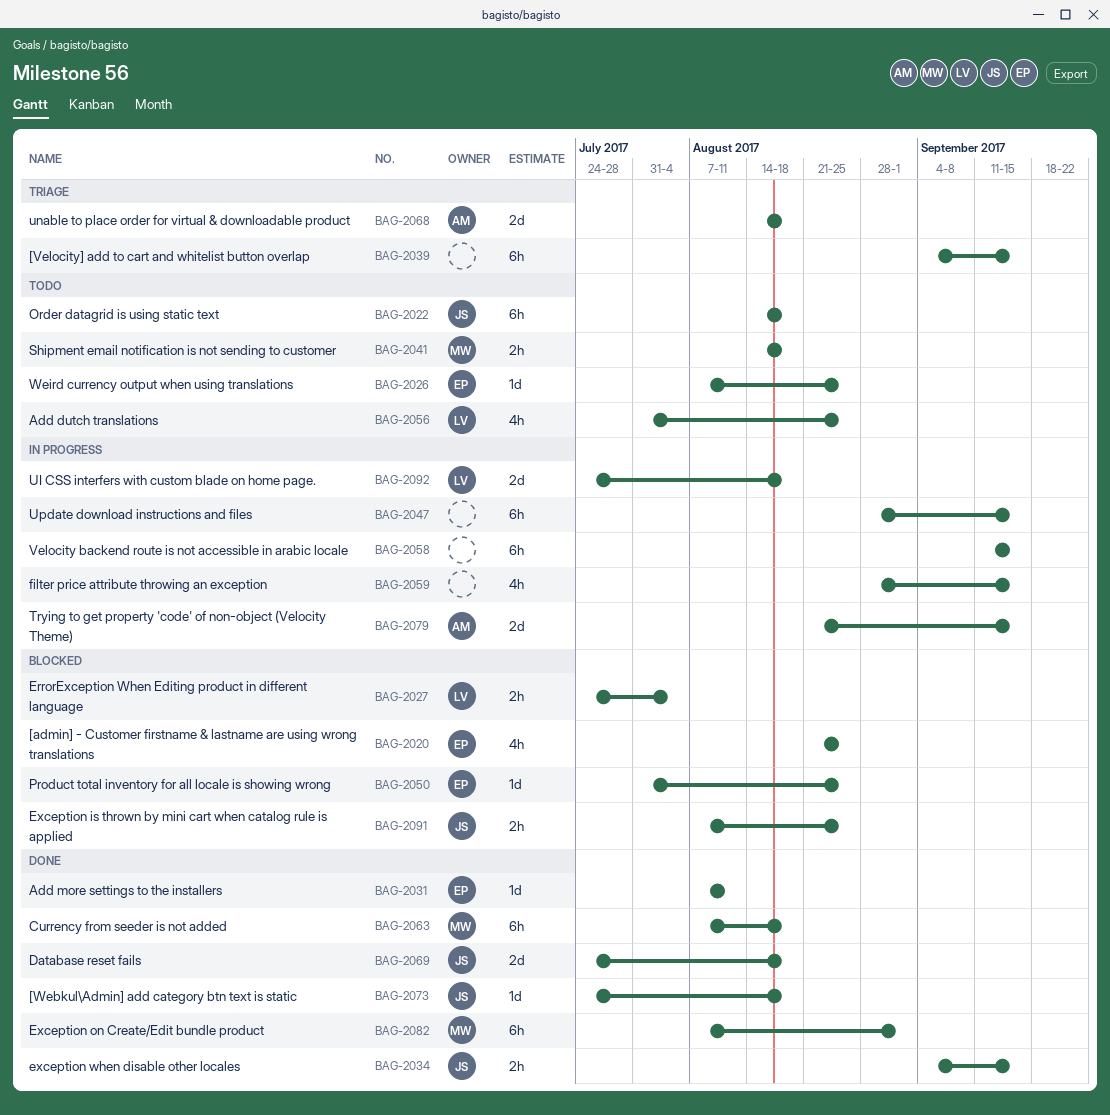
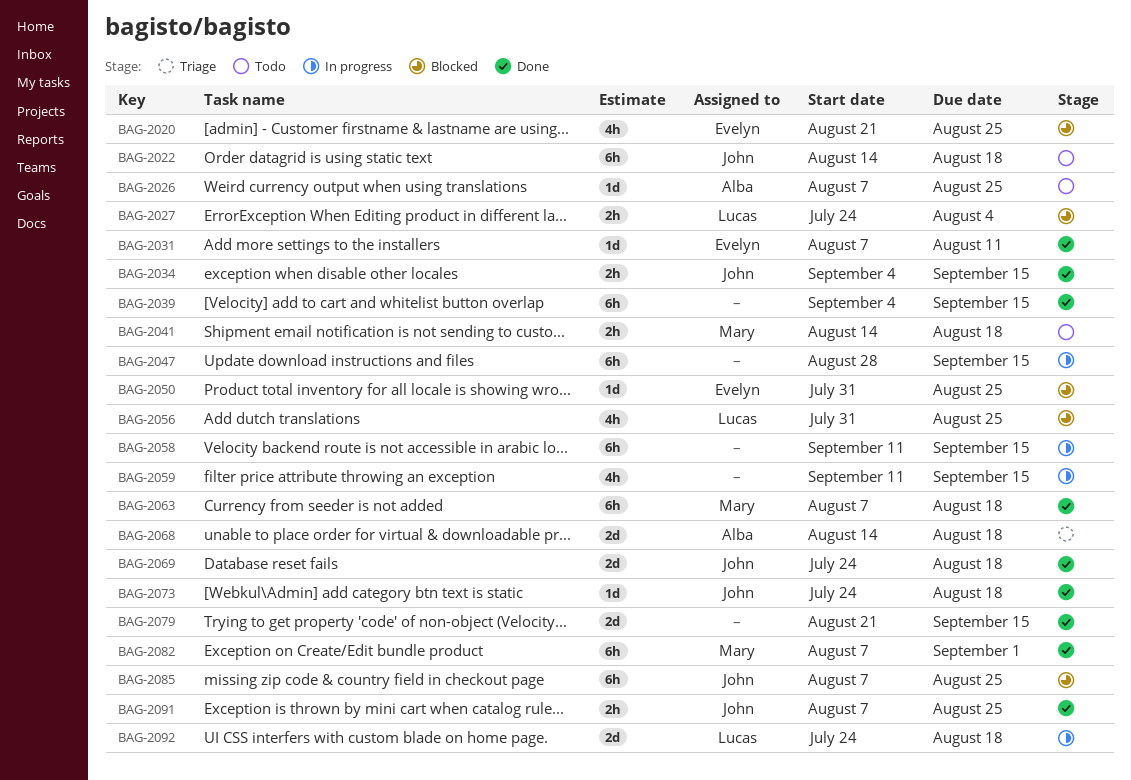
BAG-2026, owner: Evelyn -> Alba
BAG-2039, status: Triage -> Done
BAG-2056, status: Todo -> Blocked
BAG-2059, start: Aug 28 -> Sep 11
BAG-2079, status: In progress -> Done
BAG-2079, owner: Alba -> none
BAG-2085: none -> present
BAG-2091, status: Blocked -> Done

